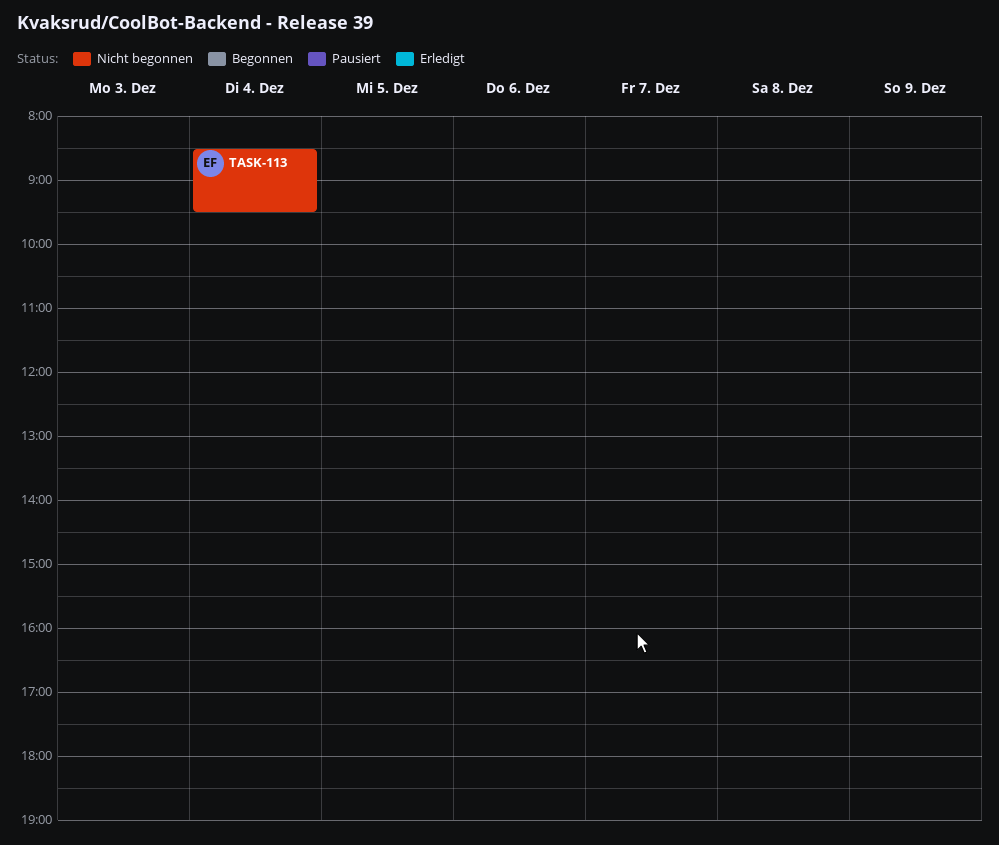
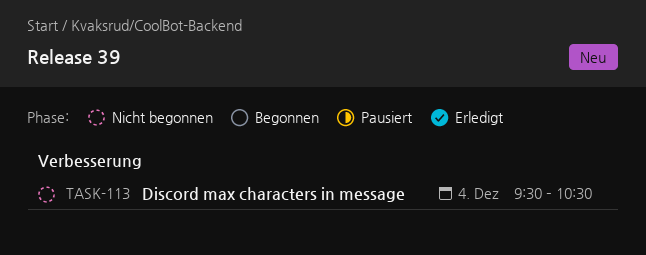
TASK-113, begins: 08:30 -> 09:30
TASK-113, ends: 09:30 -> 10:30

